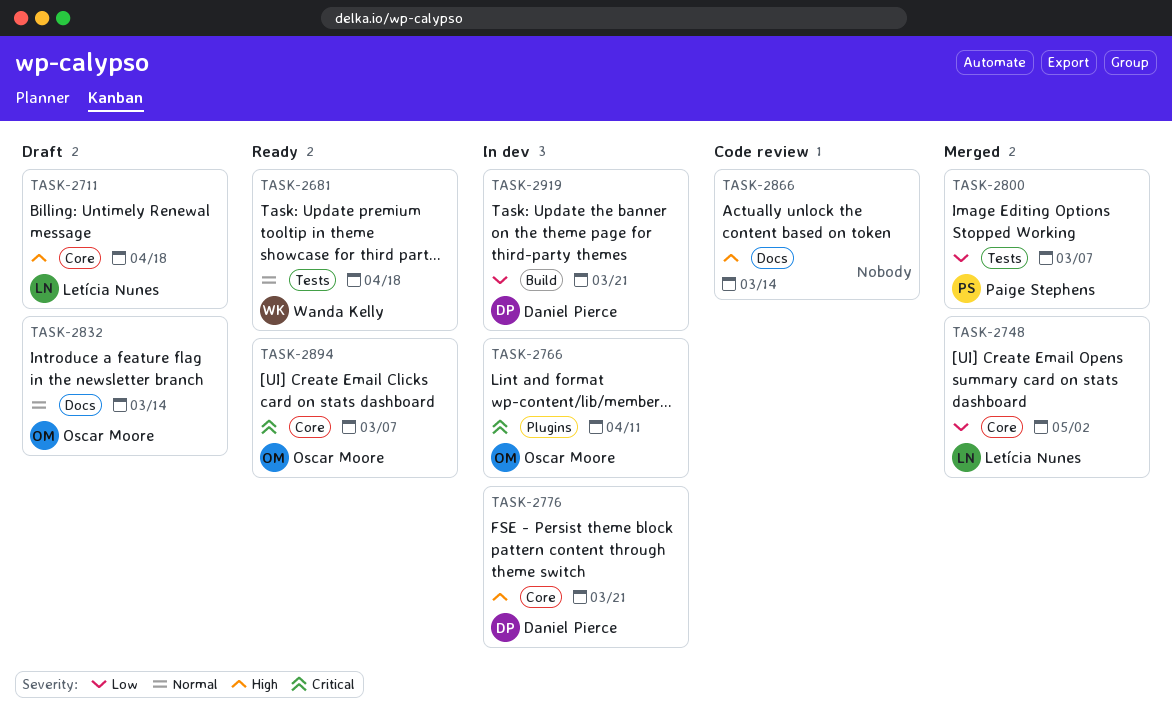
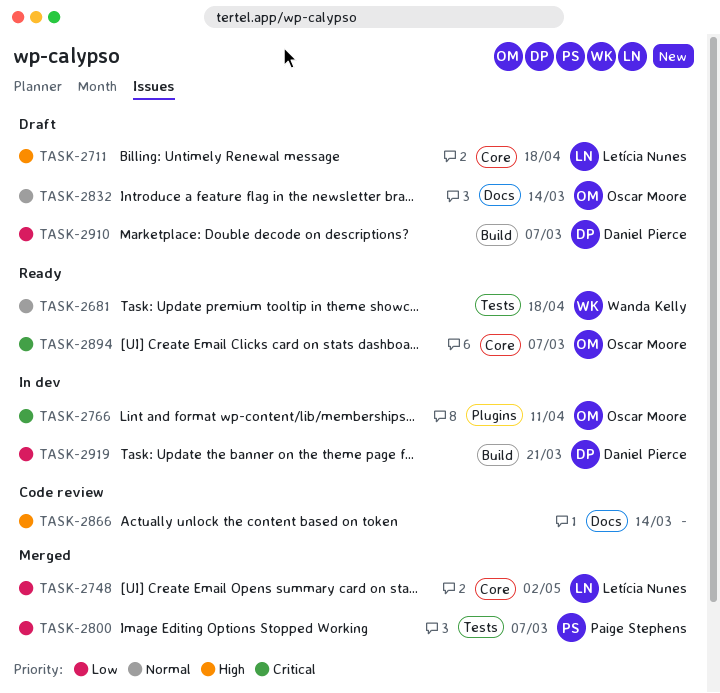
TASK-2776: present -> none
TASK-2910: none -> present

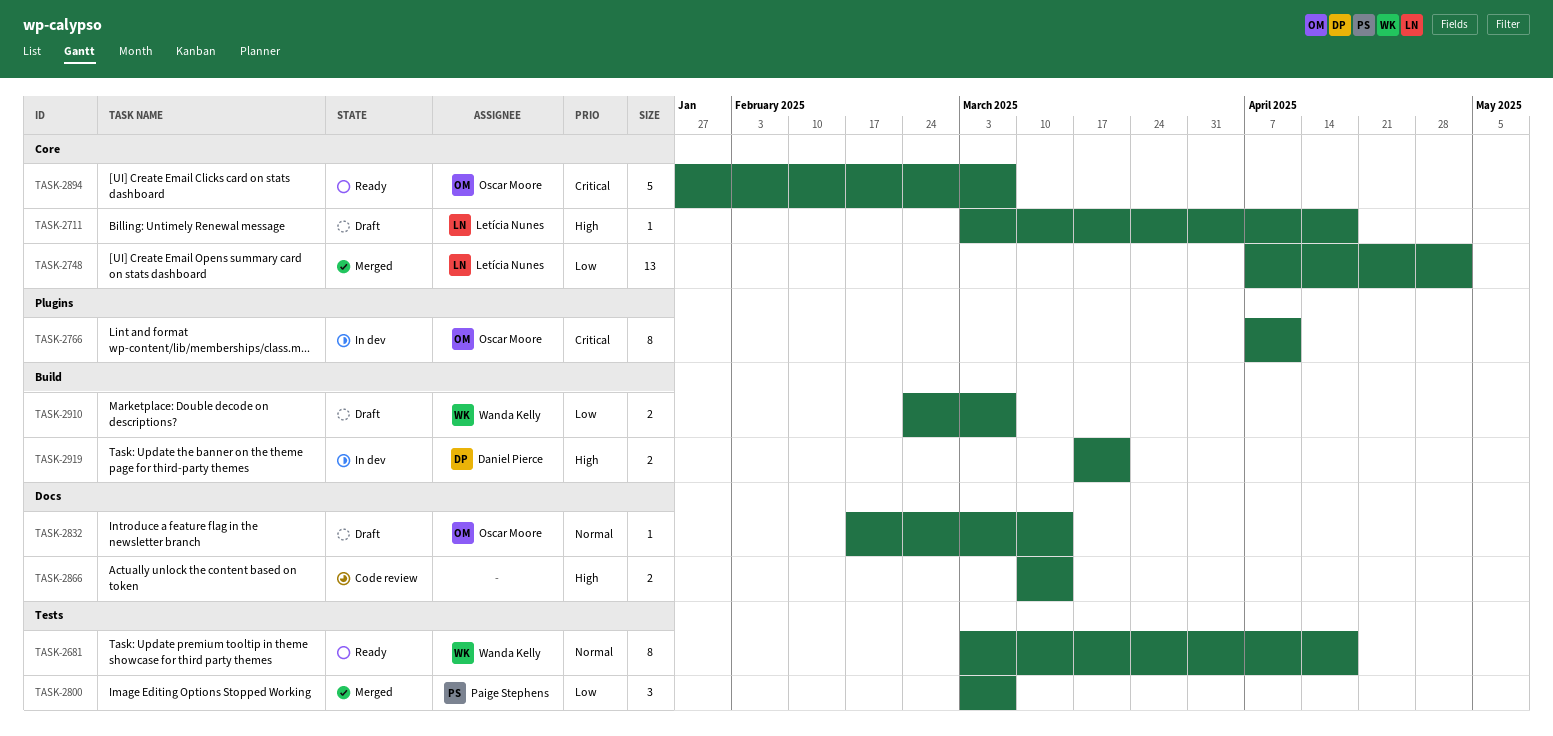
TASK-2910, owner: Daniel Pierce -> Wanda Kelly
TASK-2919, priority: Low -> High

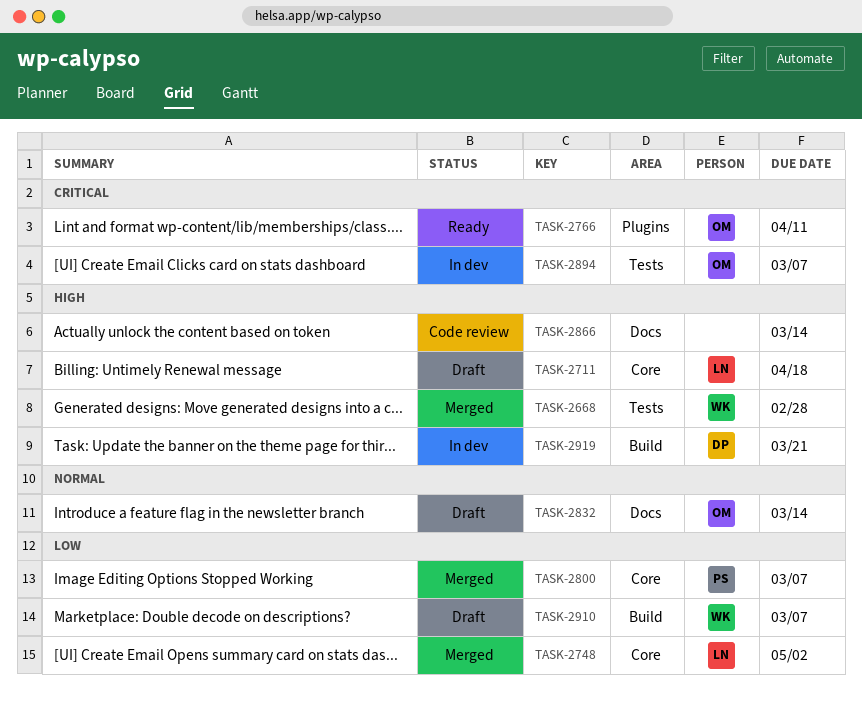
TASK-2668: none -> present
TASK-2681: present -> none
TASK-2766, status: In dev -> Ready
TASK-2800, label: Tests -> Core
TASK-2894, status: Ready -> In dev
TASK-2894, label: Core -> Tests

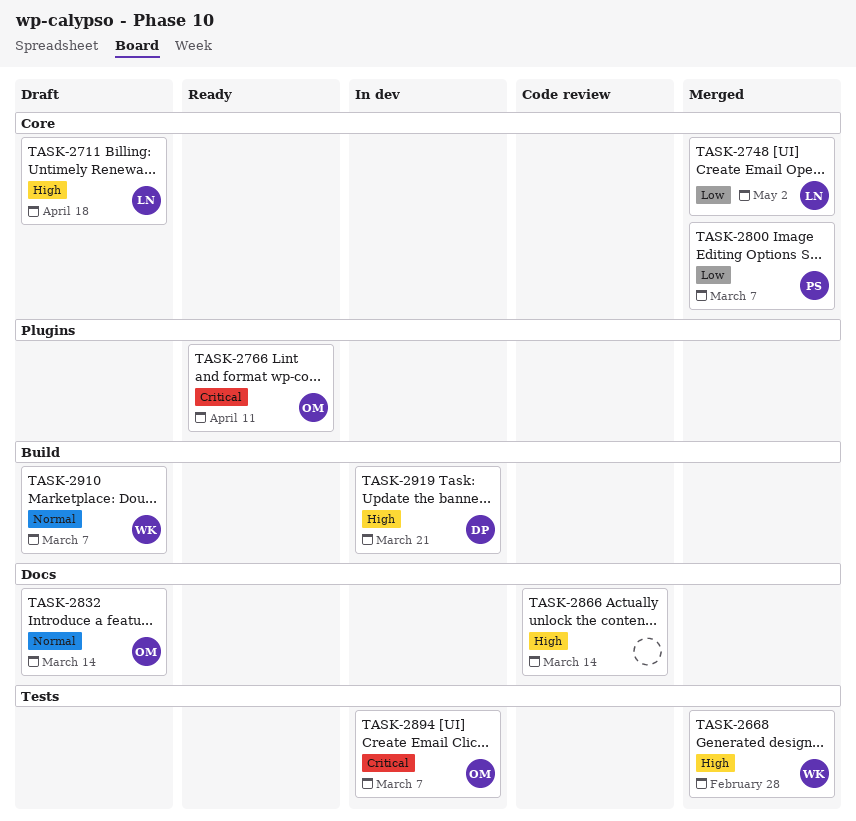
TASK-2910, priority: Low -> Normal

